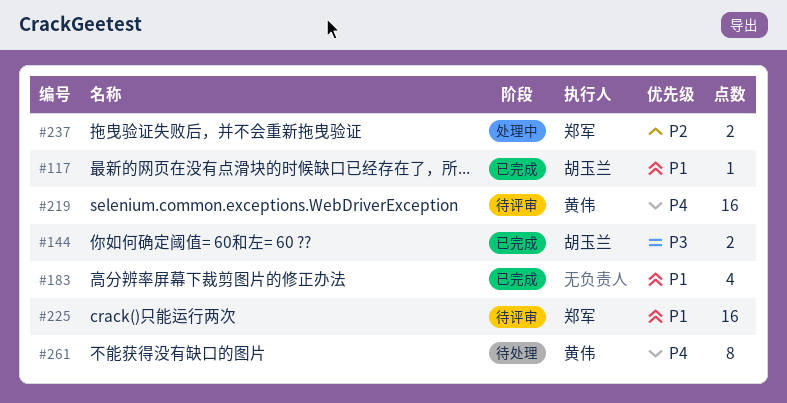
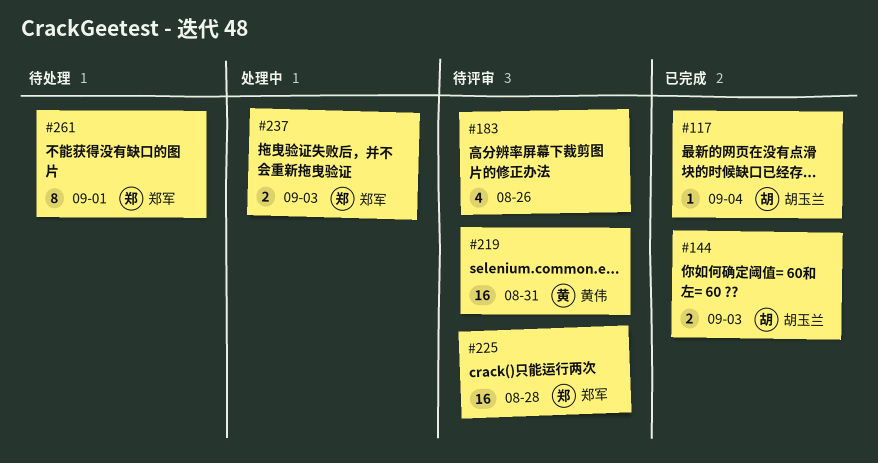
#183, status: 已完成 -> 待评审
#261, owner: 黄伟 -> 郑军

